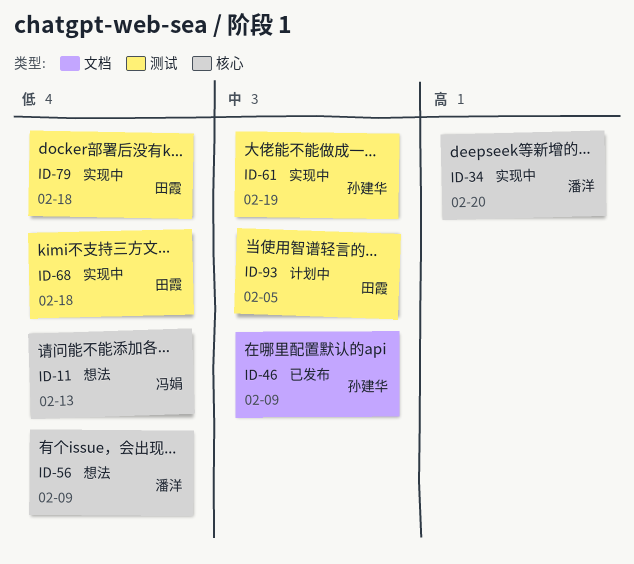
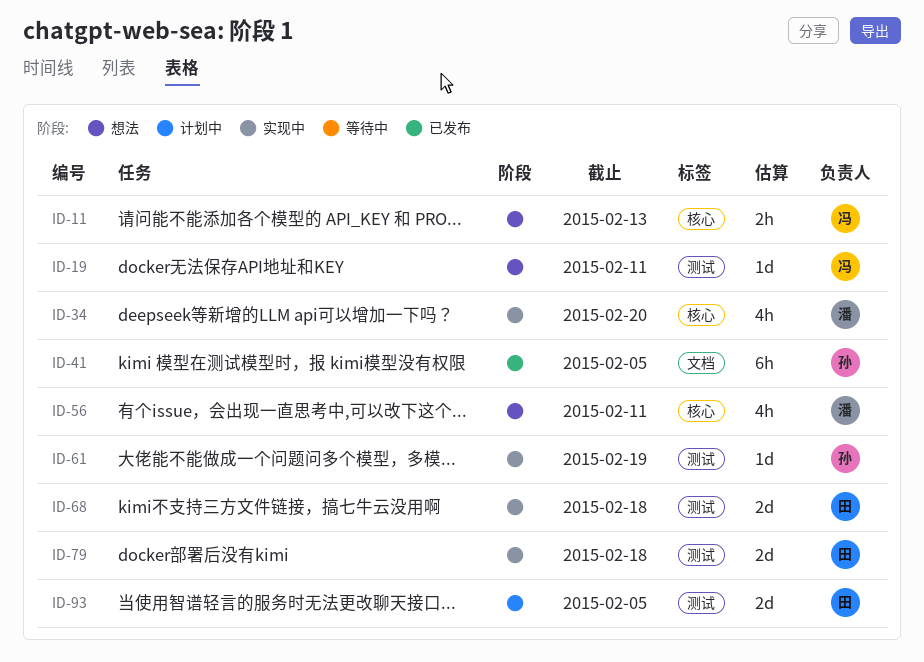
ID-19: none -> present
ID-41: none -> present
ID-46: present -> none
ID-56, due: Feb 9 -> Feb 11

